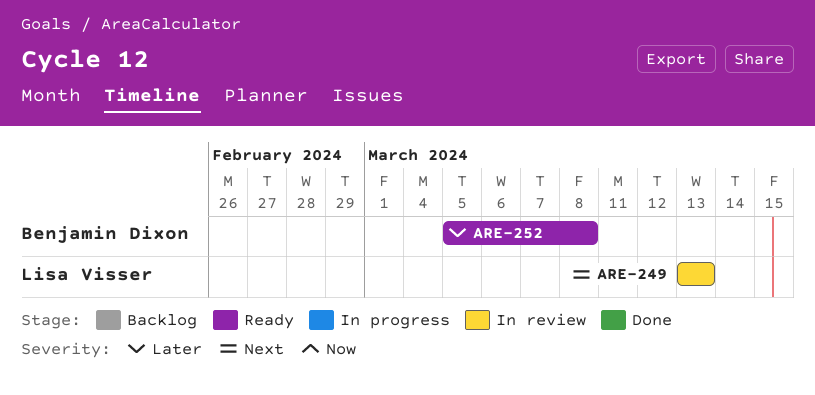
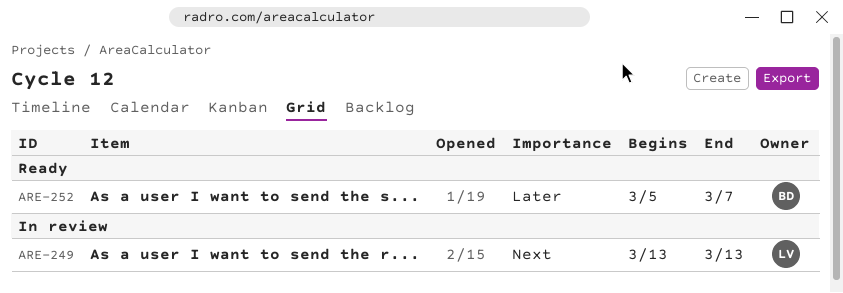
ARE-252, due: Mar 8 -> Mar 7

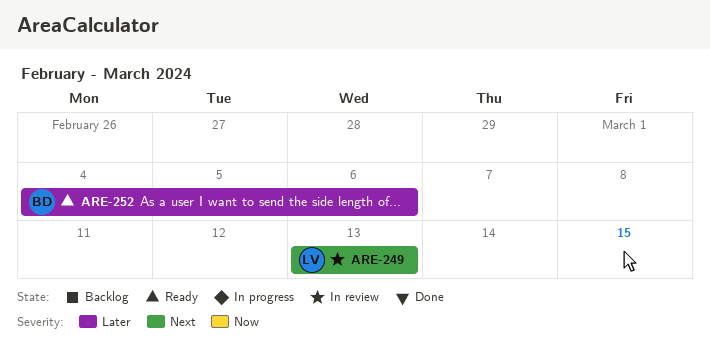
ARE-252, start: Mar 5 -> Mar 4
ARE-252, due: Mar 7 -> Mar 6

